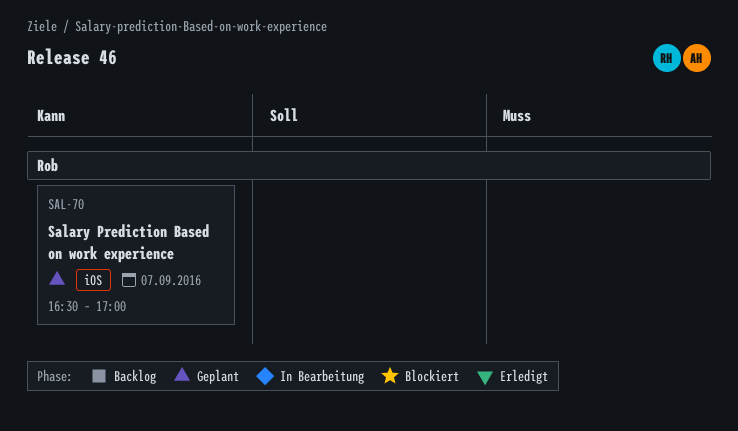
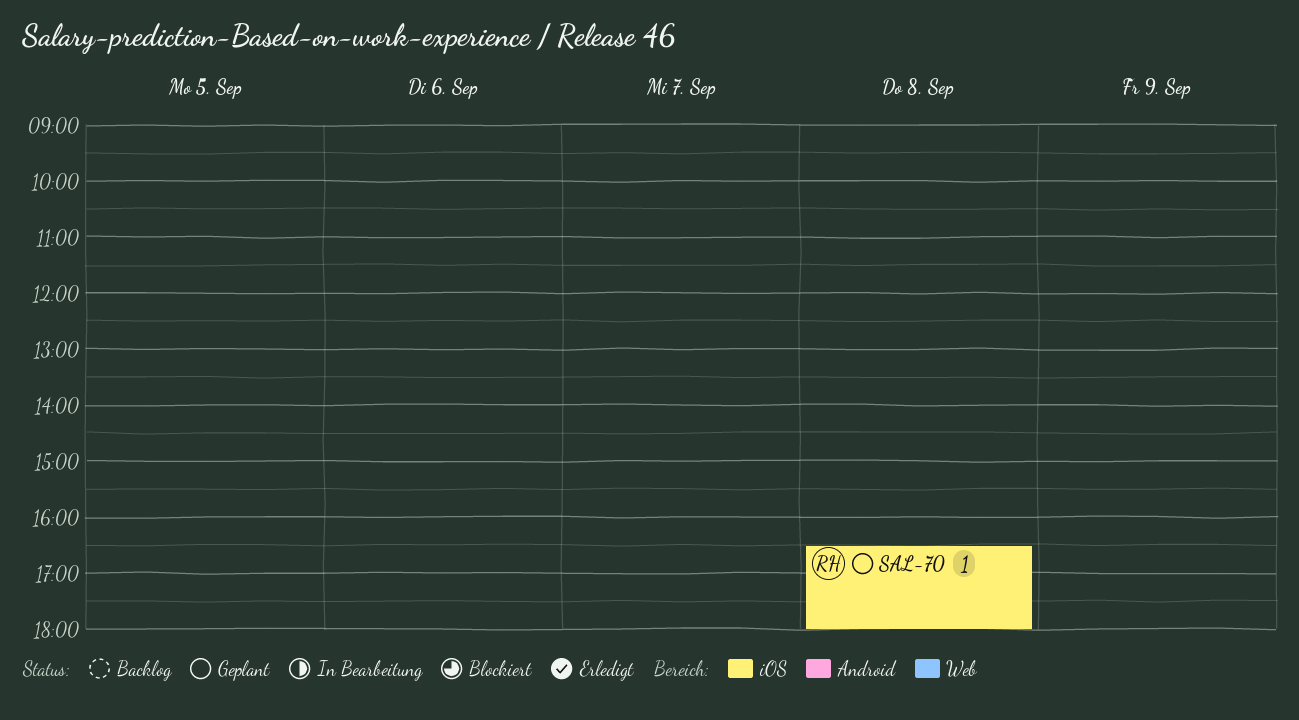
SAL-70, day: Sep 7 -> Sep 8
SAL-70, ends: 17:00 -> 18:00

